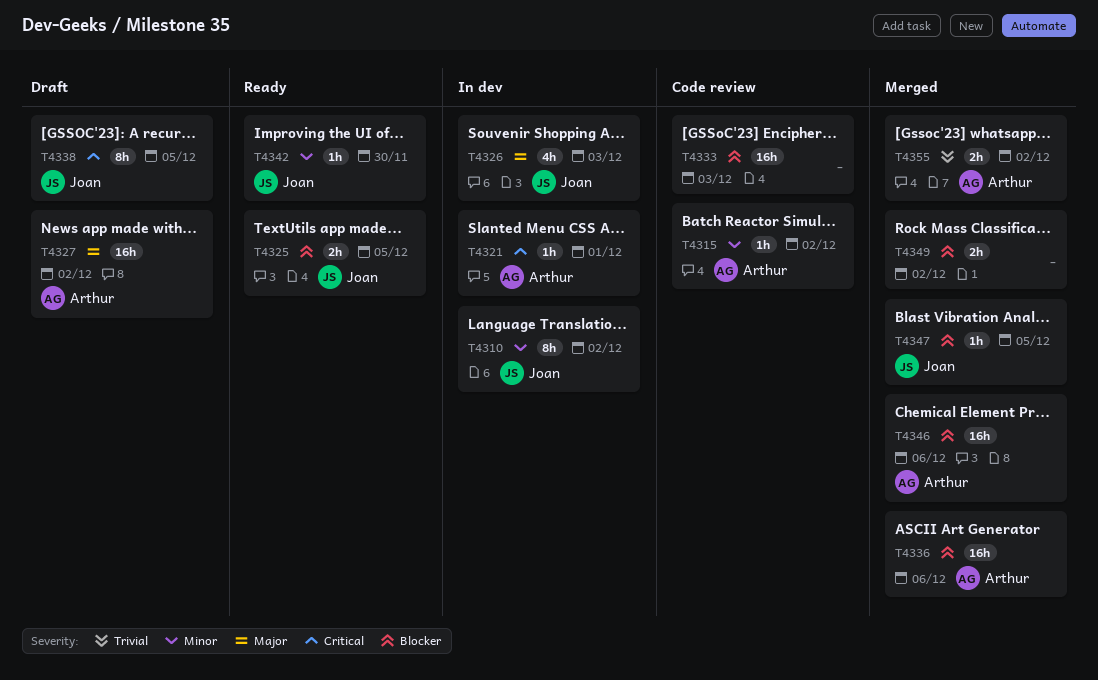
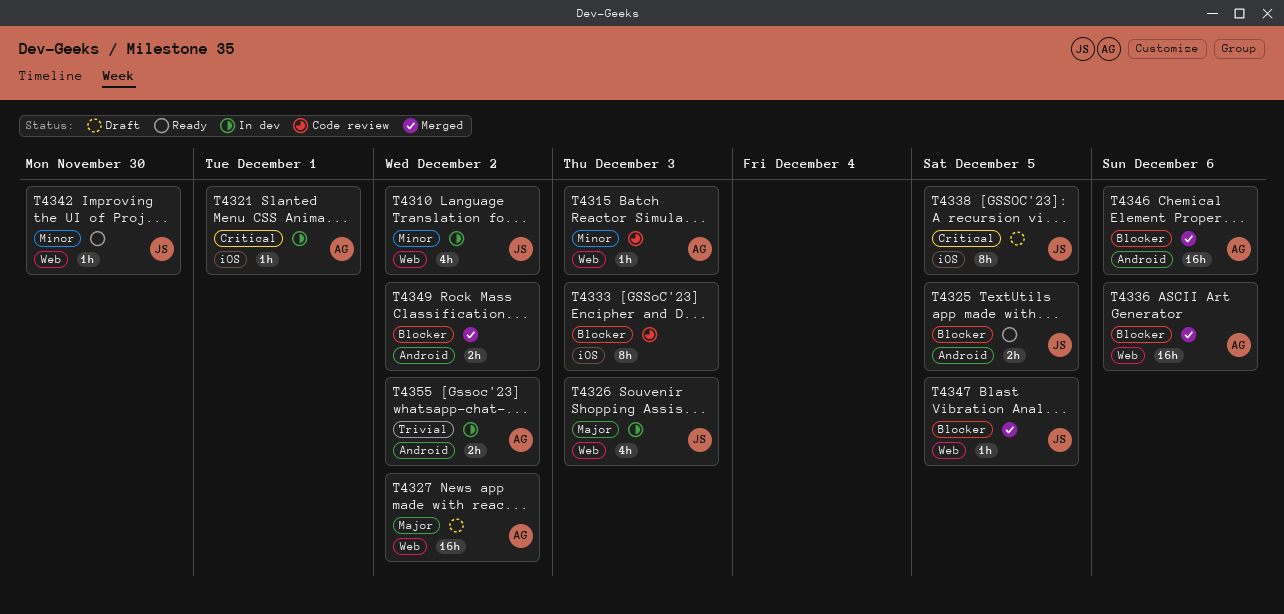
T4310, estimate: 8h -> 4h
T4315, due: Dec 2 -> Dec 3
T4333, estimate: 16h -> 8h
T4355, status: Merged -> In dev

